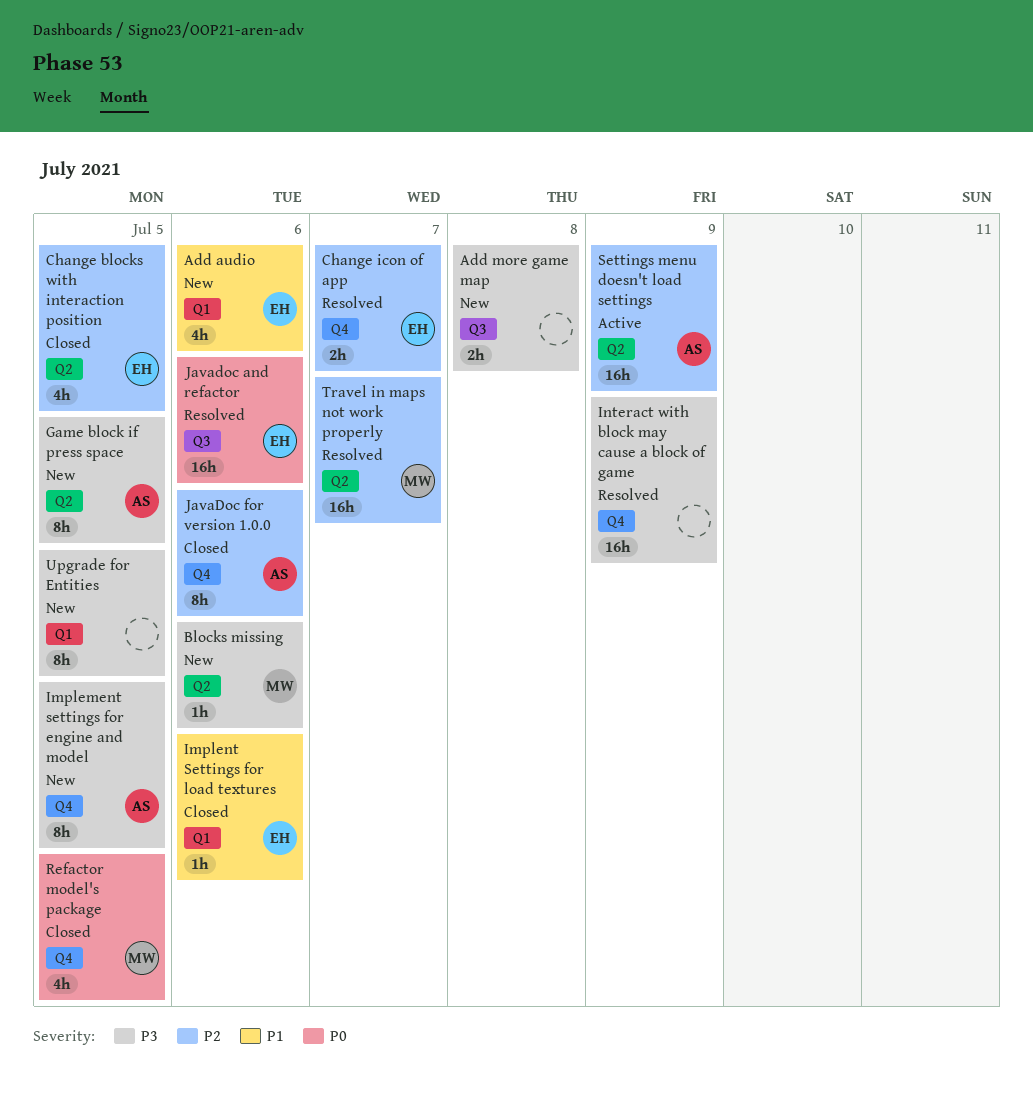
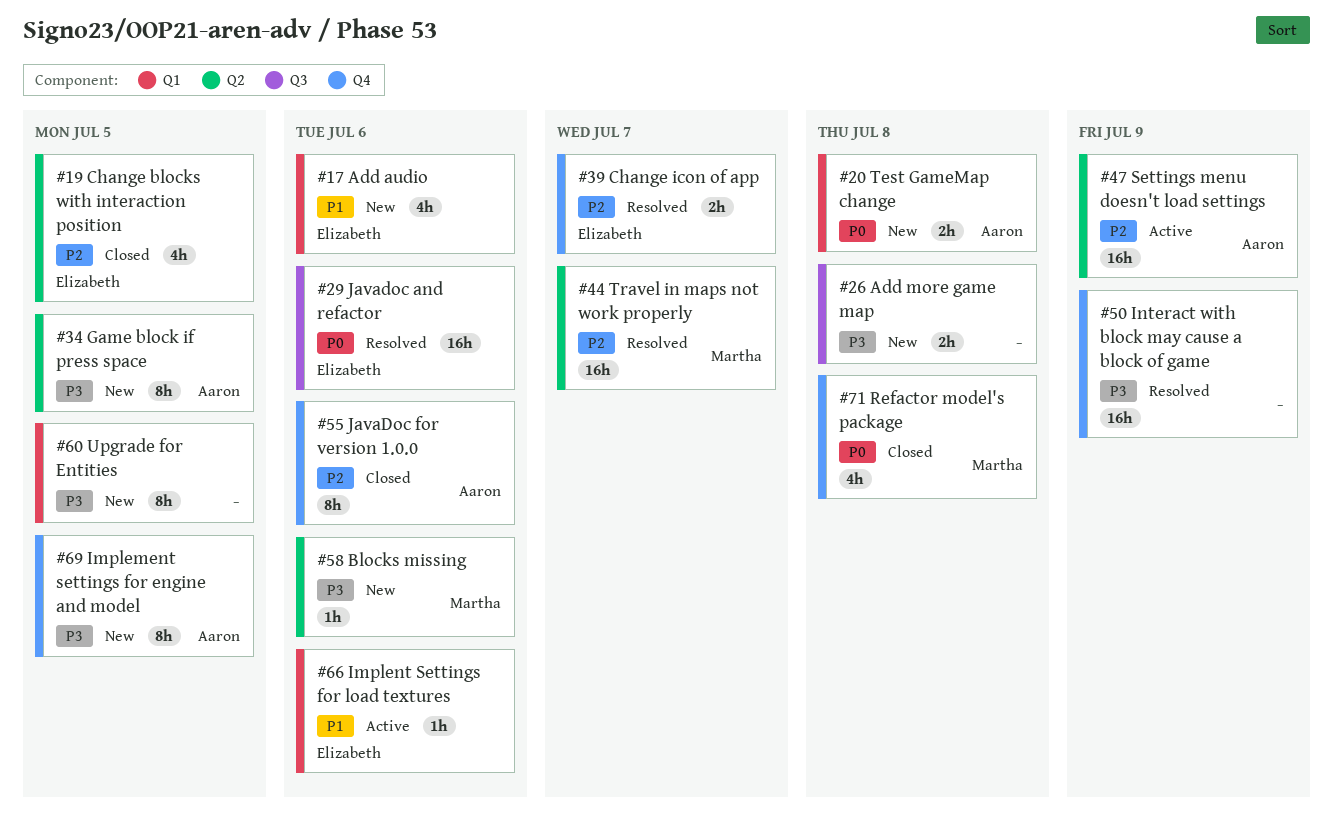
Implent Settings for load textures, status: Closed -> Active
Refactor model's package, due: Jul 5 -> Jul 8
Test GameMap change: none -> present

